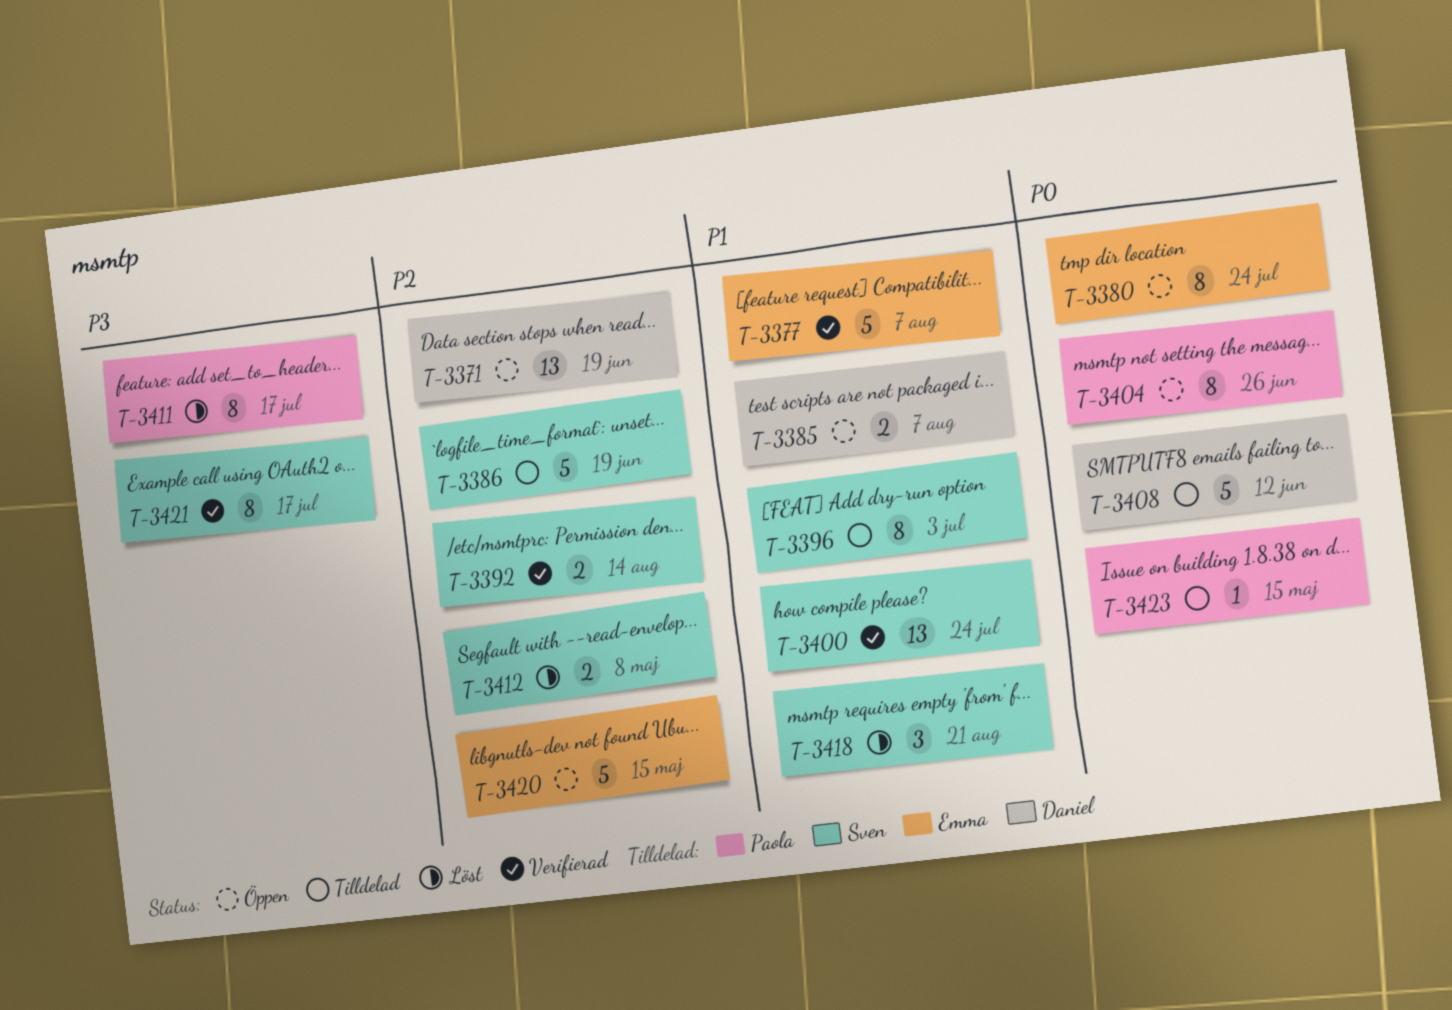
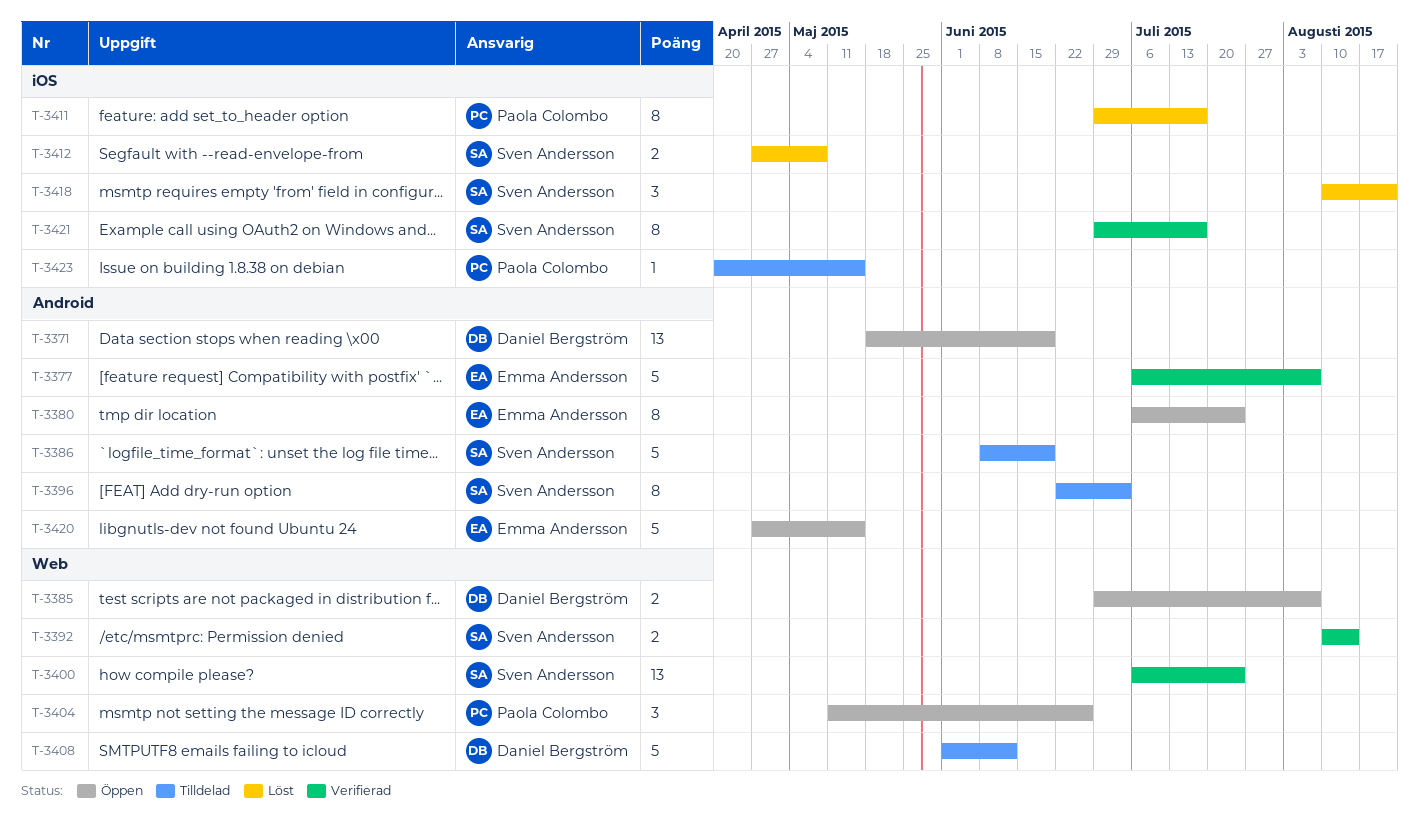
T-3404, estimate: 8 -> 3

